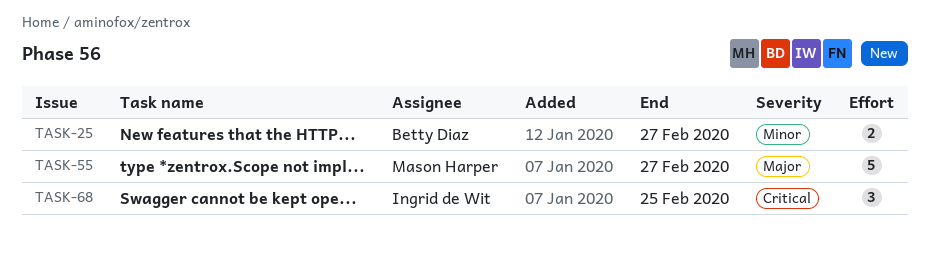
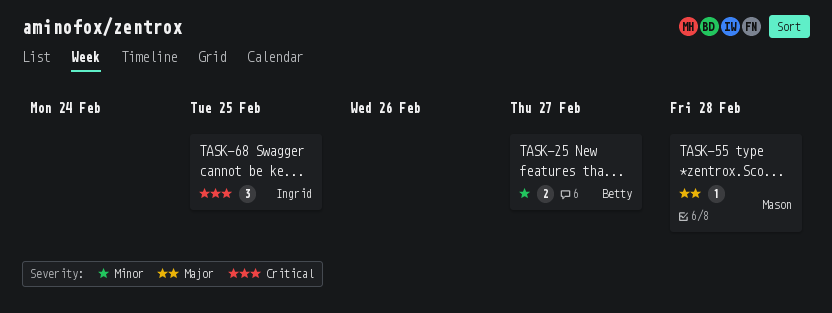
TASK-55, estimate: 5 -> 1
TASK-55, due: Feb 27 -> Feb 28

